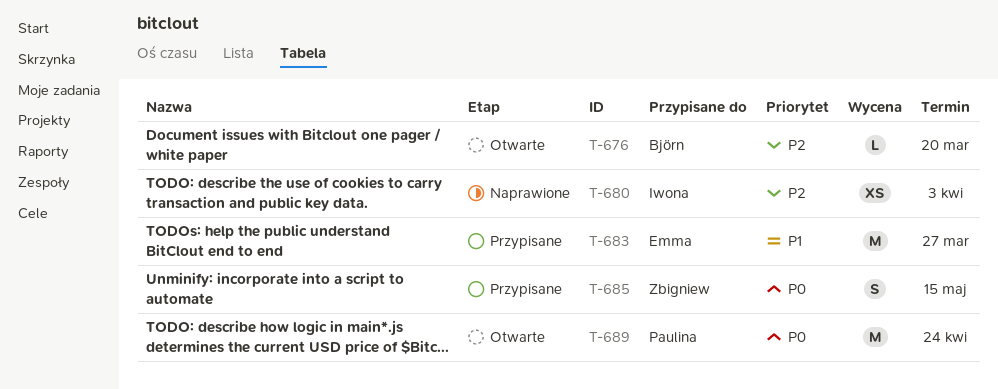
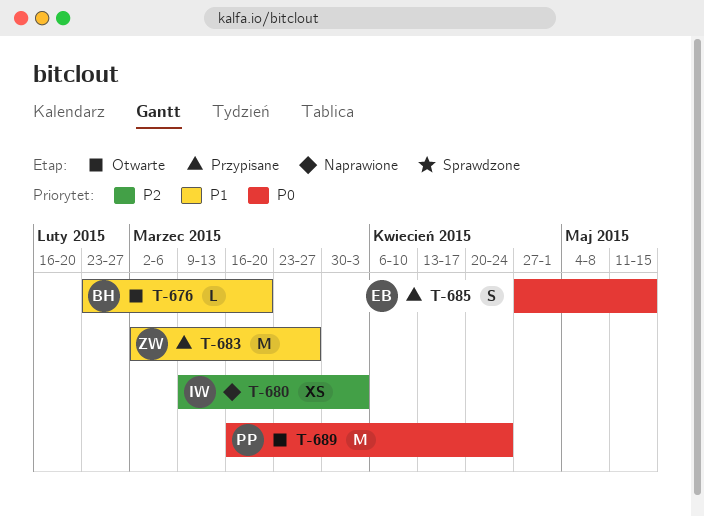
T-676, priority: P2 -> P1
T-683, owner: Emma -> Zbigniew
T-685, owner: Zbigniew -> Emma

